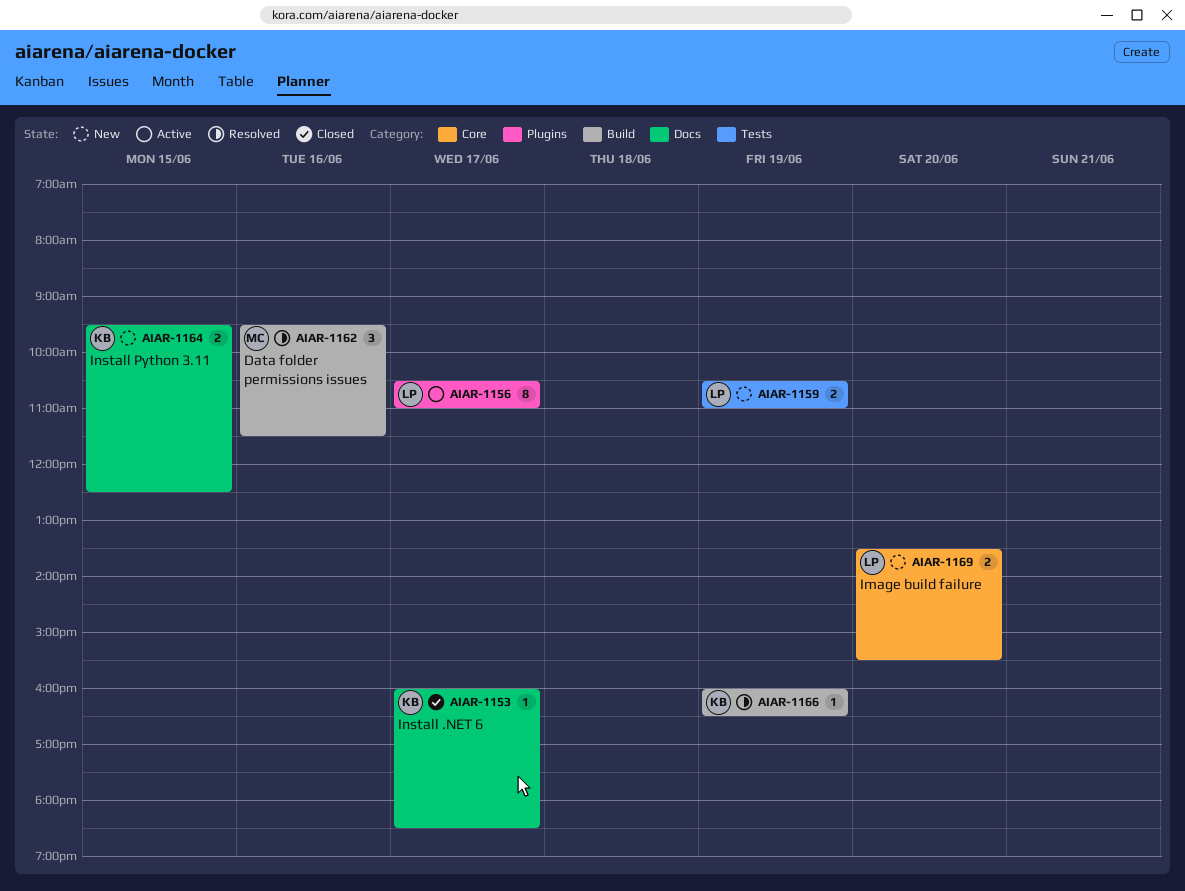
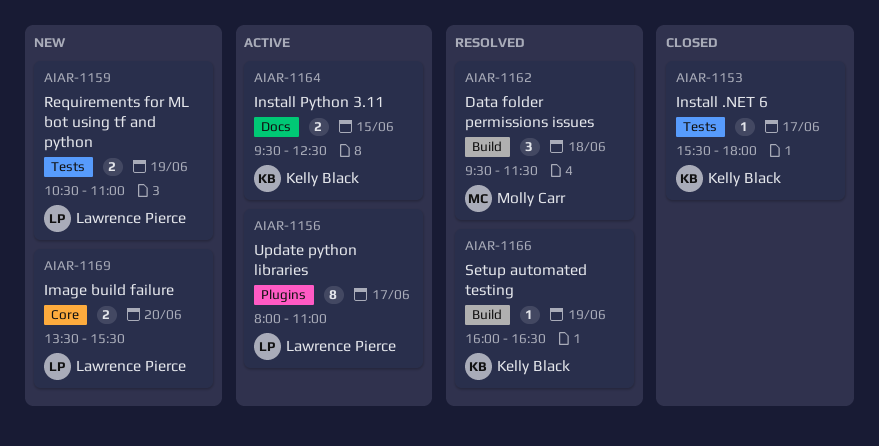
AIAR-1153, label: Docs -> Tests
AIAR-1153, begins: 16:00 -> 15:30
AIAR-1153, ends: 18:30 -> 18:00
AIAR-1156, begins: 10:30 -> 08:00
AIAR-1162, day: Jun 16 -> Jun 18
AIAR-1164, status: New -> Active

